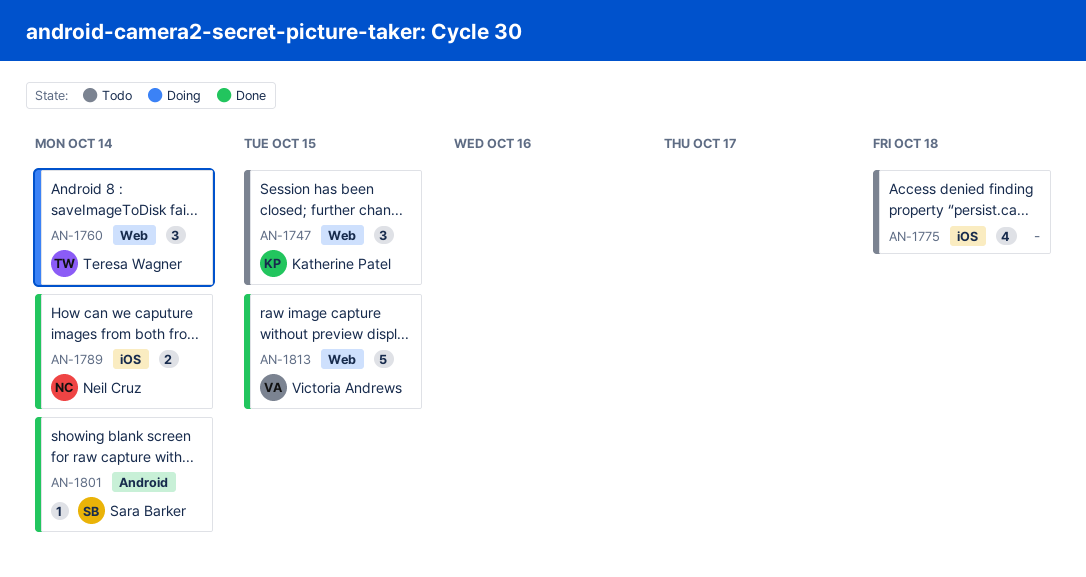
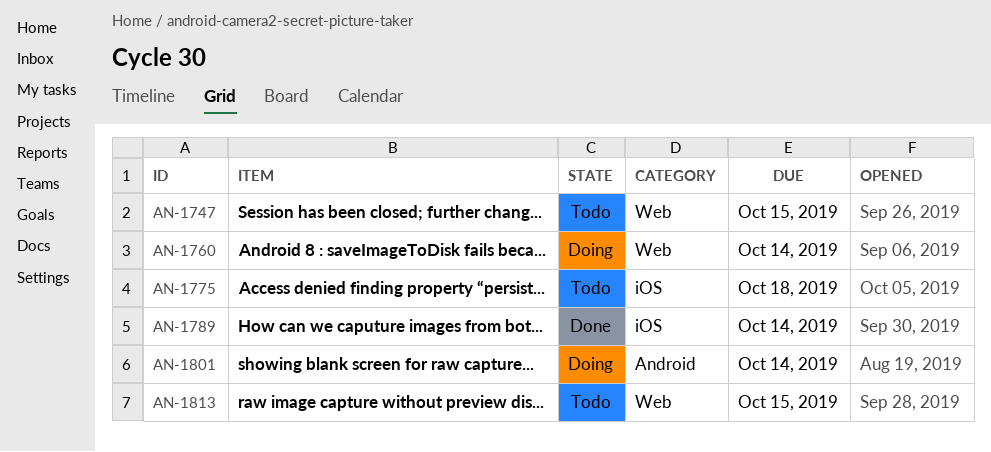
AN-1801, status: Done -> Doing
AN-1813, status: Done -> Todo

